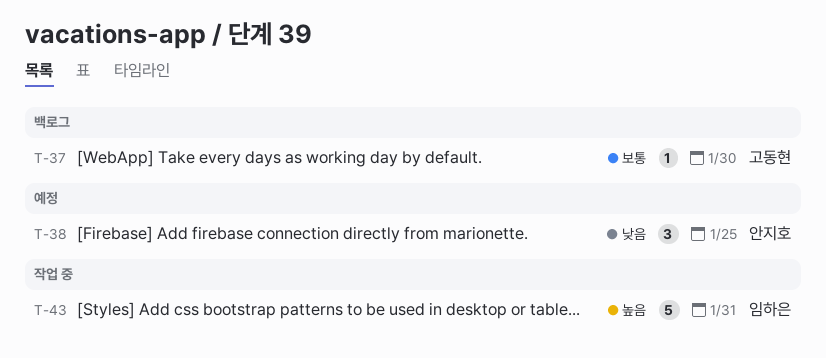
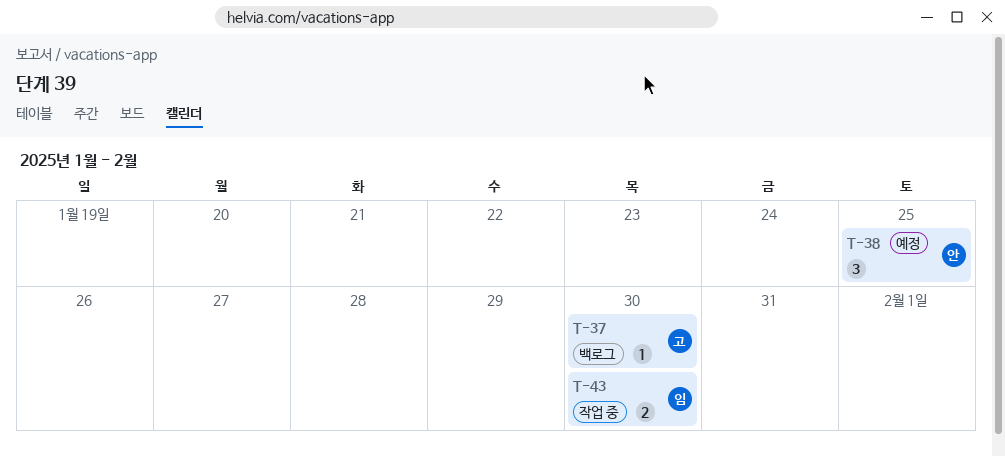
T-43, estimate: 5 -> 2
T-43, due: Jan 31 -> Jan 30

